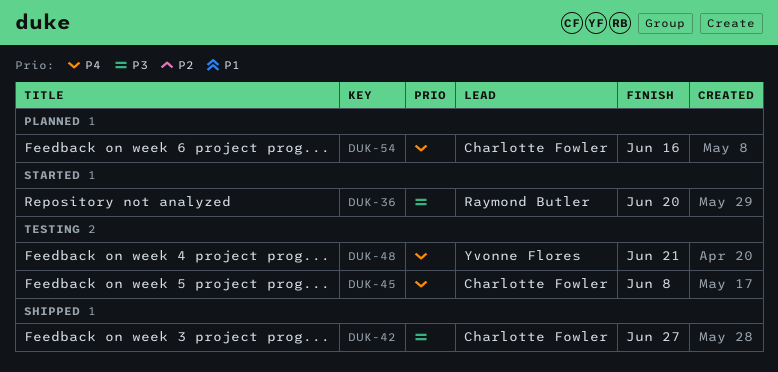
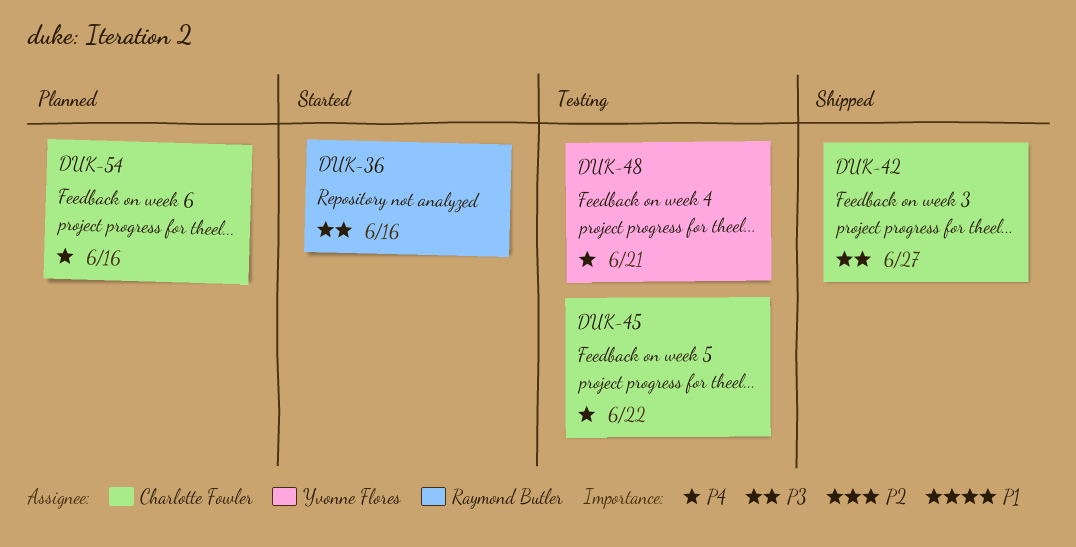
DUK-36, due: Jun 20 -> Jun 16
DUK-45, due: Jun 8 -> Jun 22

